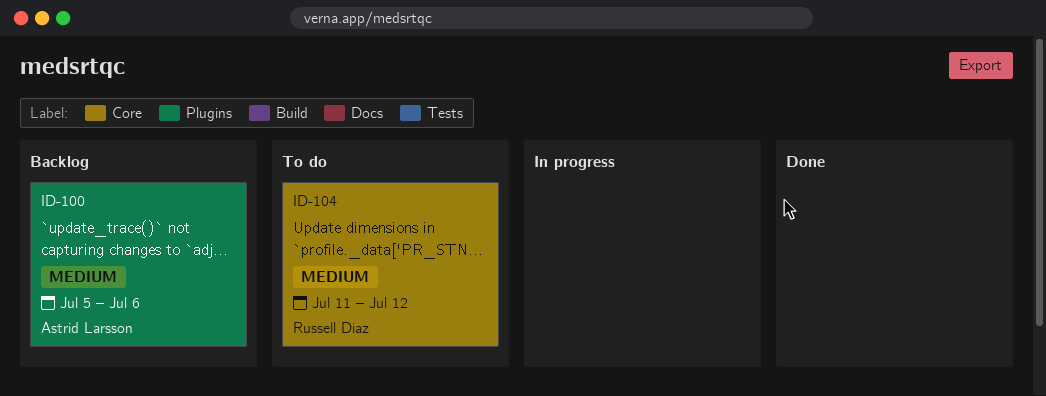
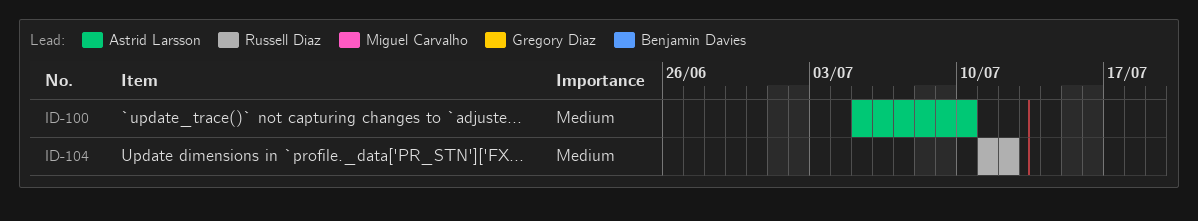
ID-100, due: Jul 6 -> Jul 10

